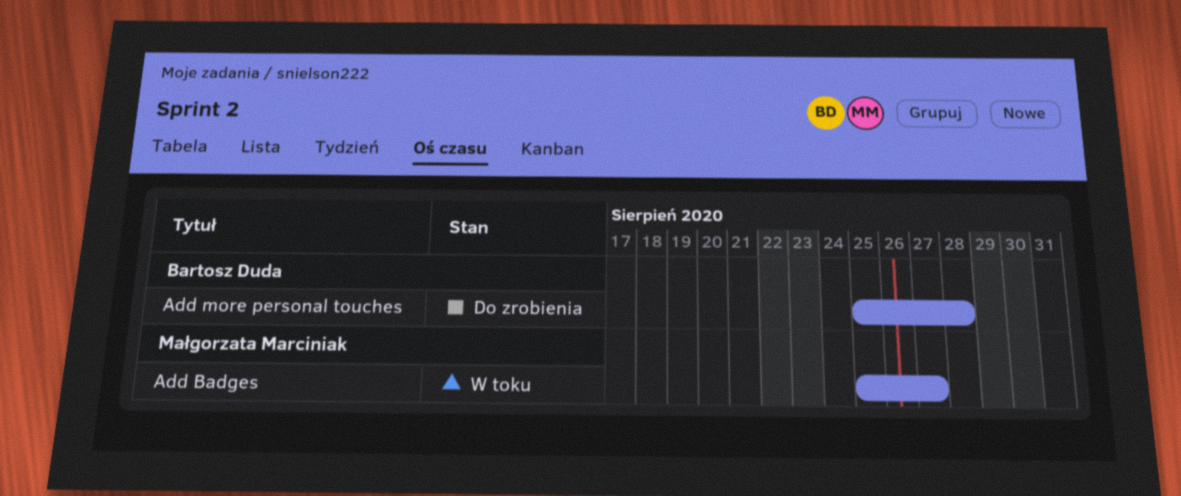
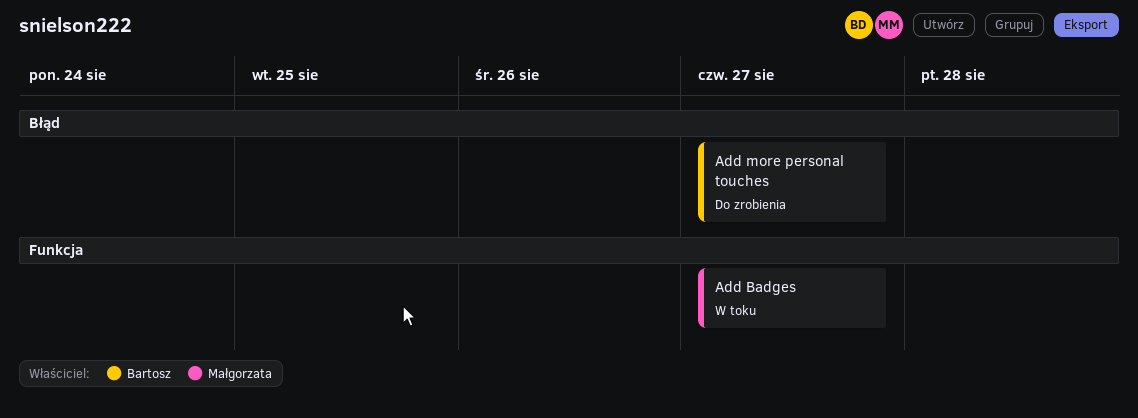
Add more personal touches, due: Aug 28 -> Aug 27

